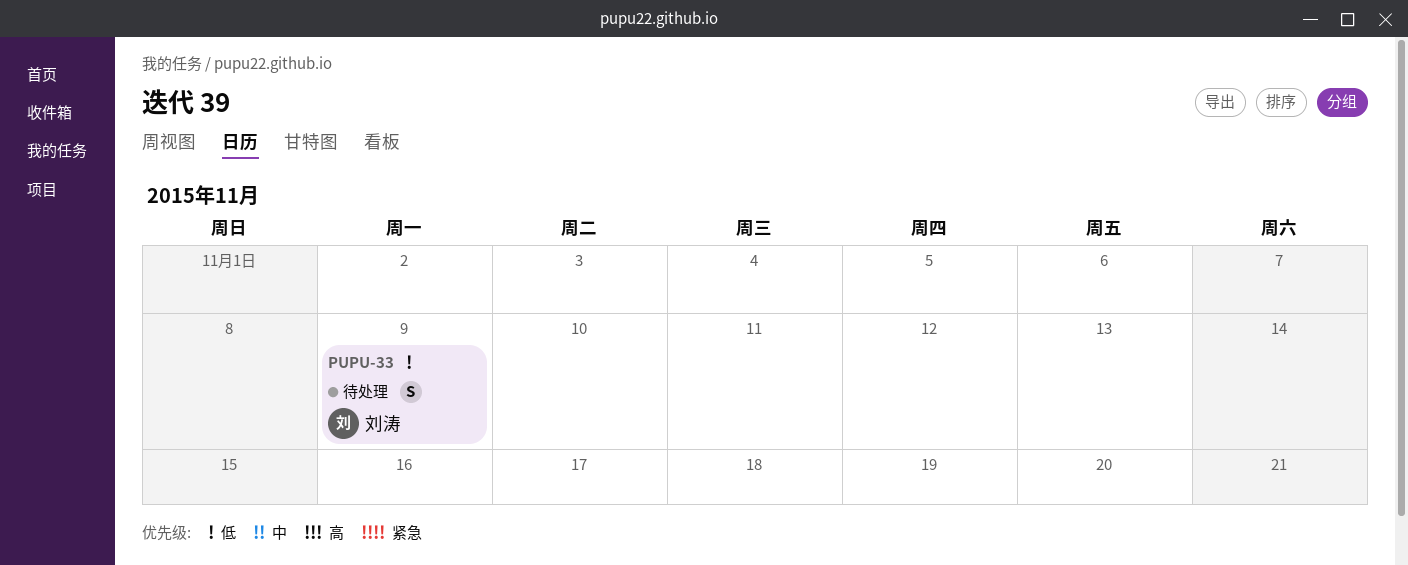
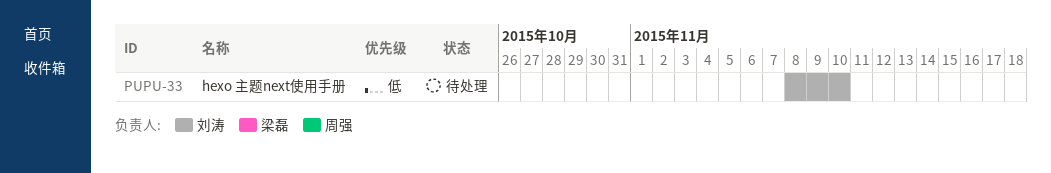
PUPU-33, due: Nov 9 -> Nov 10

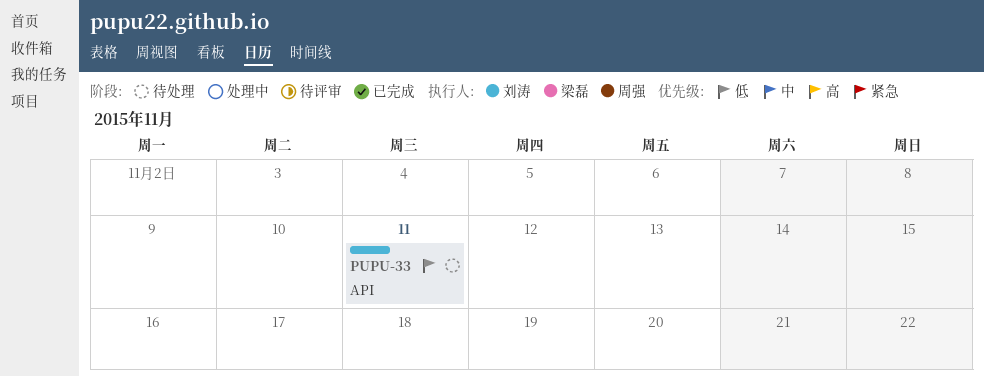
PUPU-33, due: Nov 10 -> Nov 11

